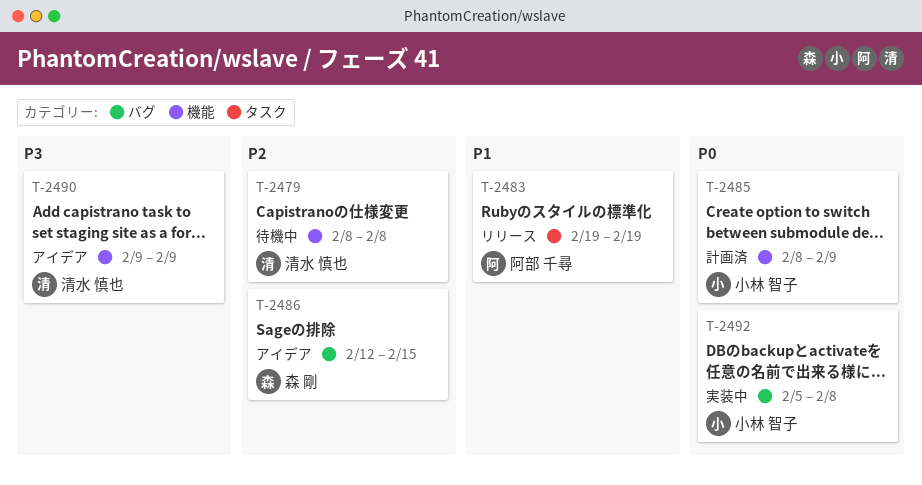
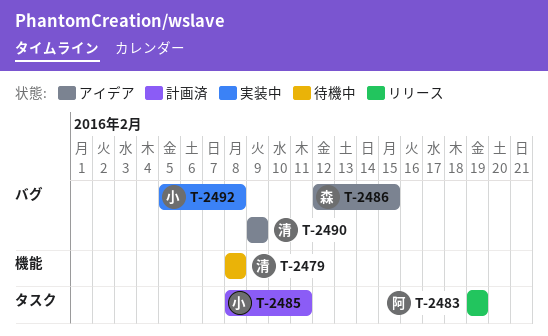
T-2485, label: 機能 -> タスク
T-2485, due: Feb 9 -> Feb 11
T-2490, label: 機能 -> バグ

